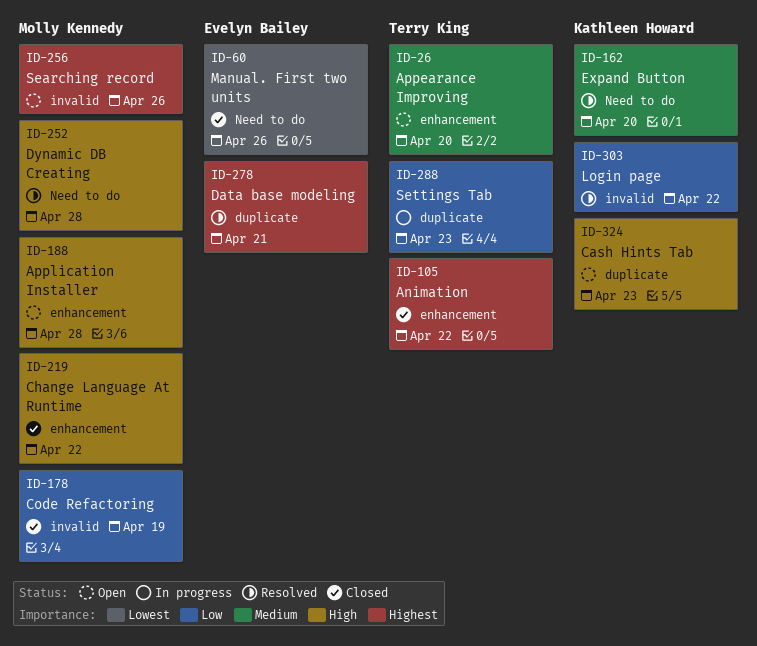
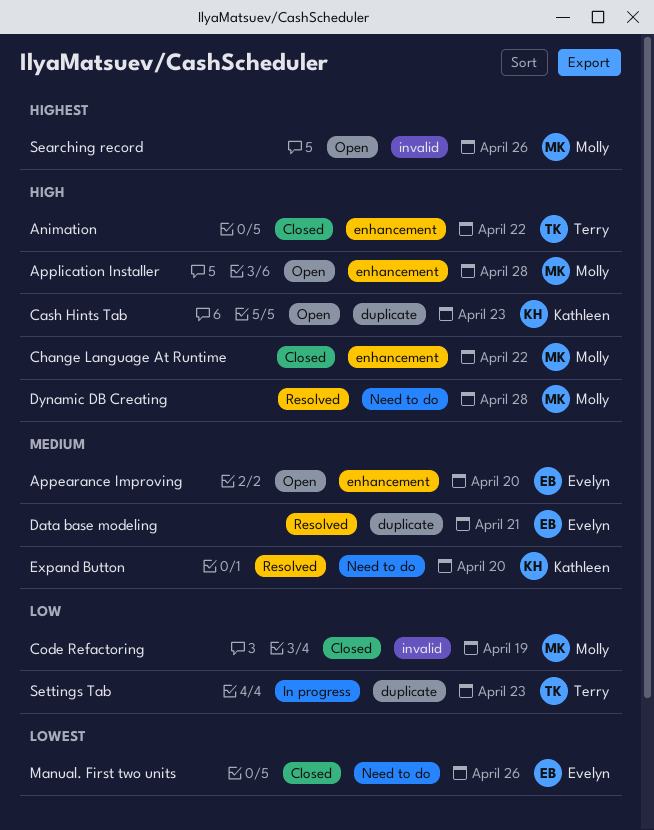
Animation, priority: Highest -> High
Appearance Improving, owner: Terry King -> Evelyn Bailey
Data base modeling, priority: Highest -> Medium
Login page: present -> none

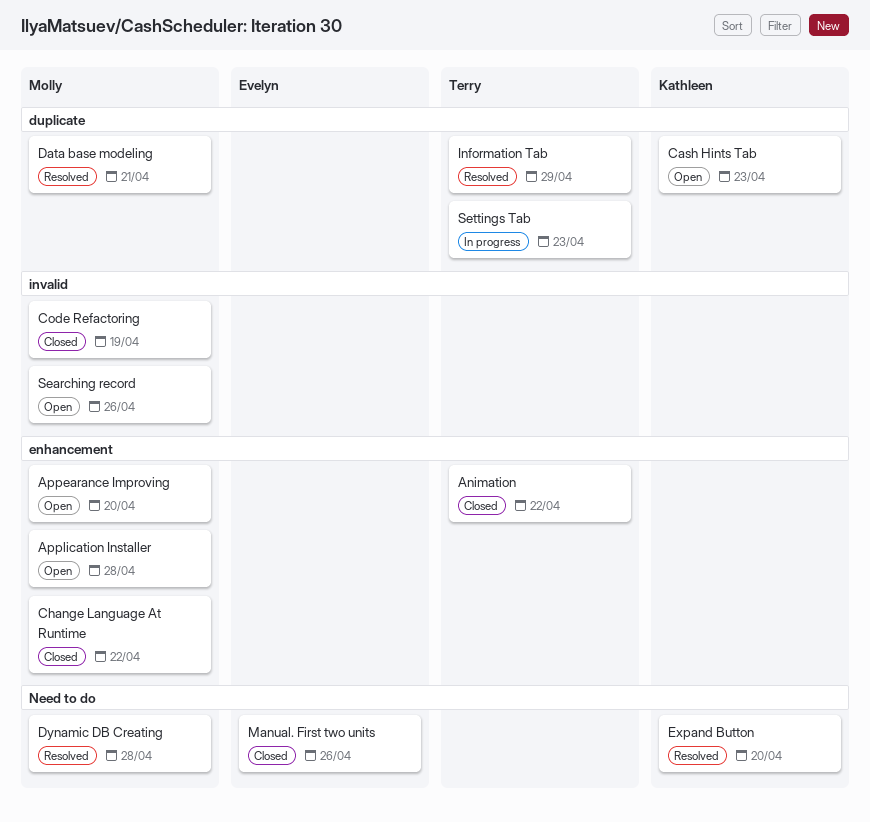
Appearance Improving, owner: Evelyn -> Molly
Data base modeling, owner: Evelyn -> Molly
Information Tab: none -> present

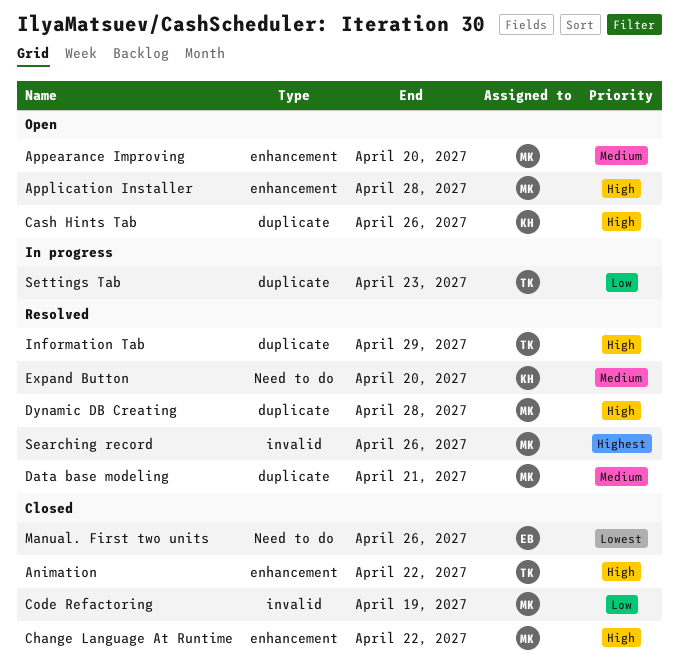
Cash Hints Tab, due: Apr 23 -> Apr 26
Dynamic DB Creating, label: Need to do -> duplicate
Searching record, status: Open -> Resolved

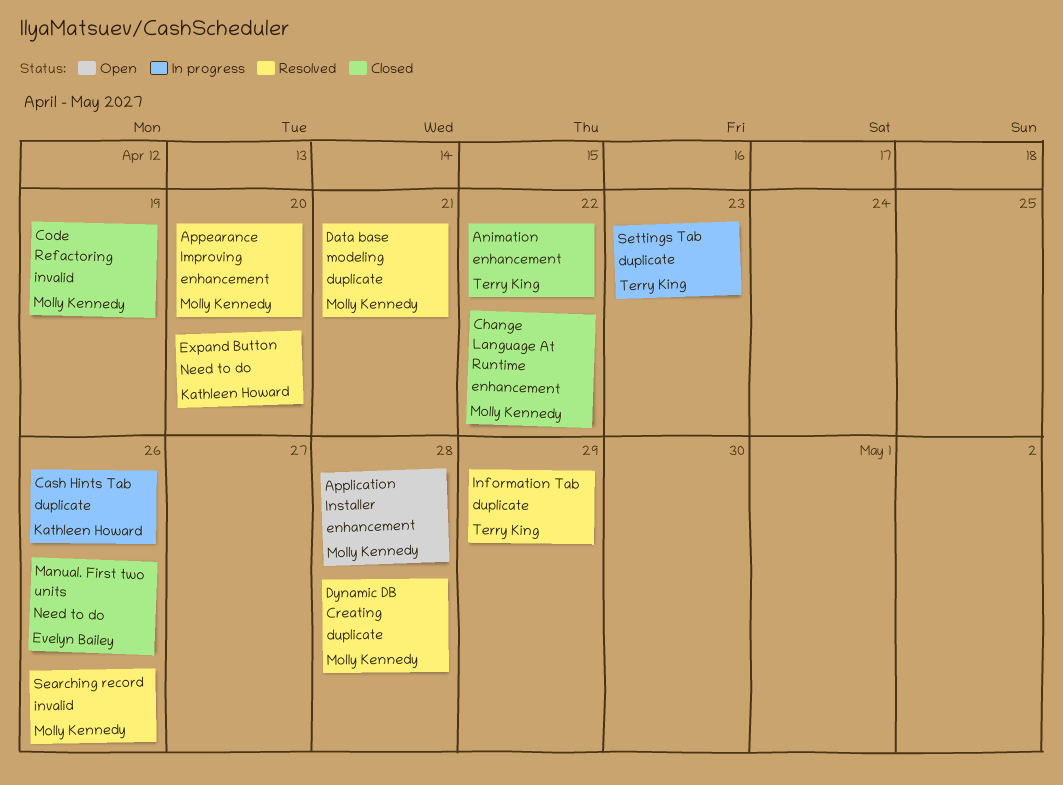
Appearance Improving, status: Open -> Resolved
Cash Hints Tab, status: Open -> In progress

